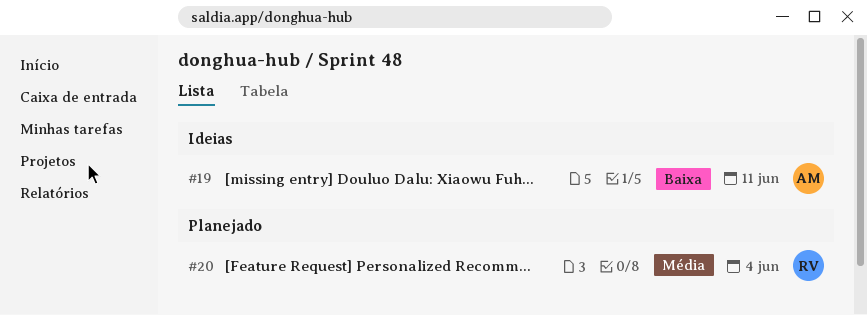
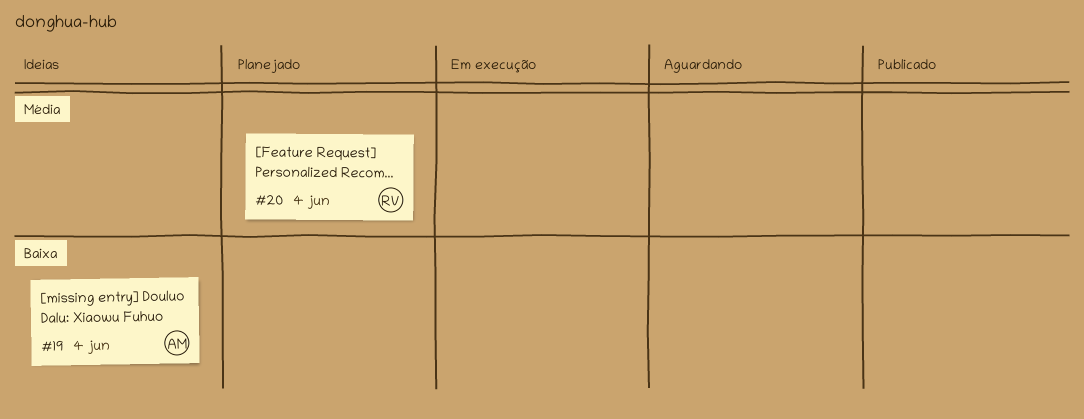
#19, due: Jun 11 -> Jun 4

